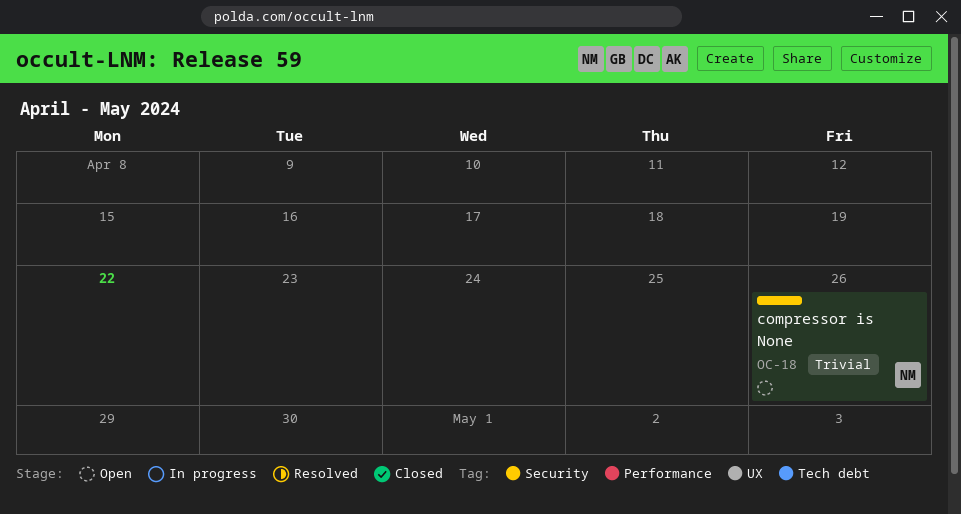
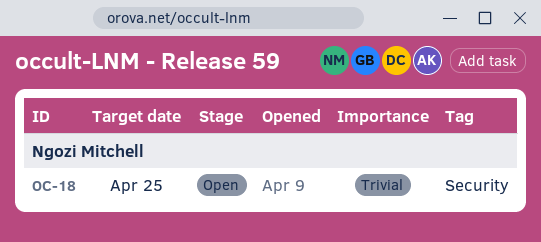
OC-18, due: Apr 26 -> Apr 25

